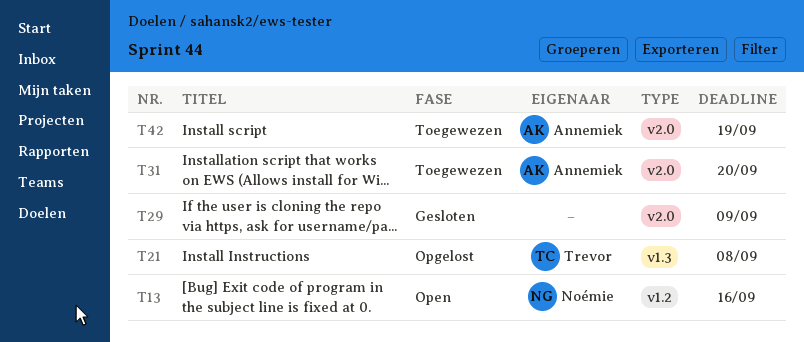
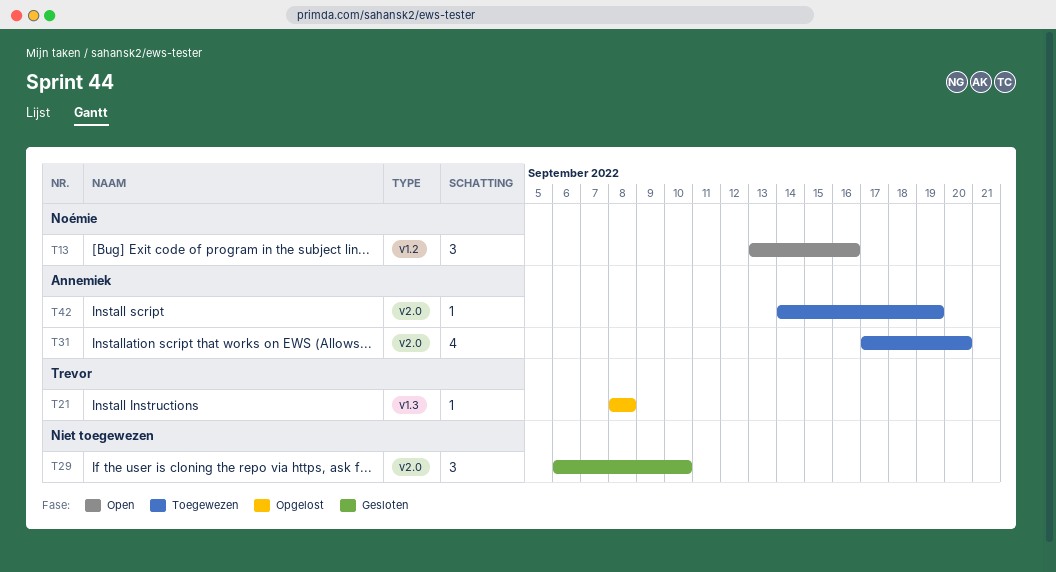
T29, due: Sep 9 -> Sep 10

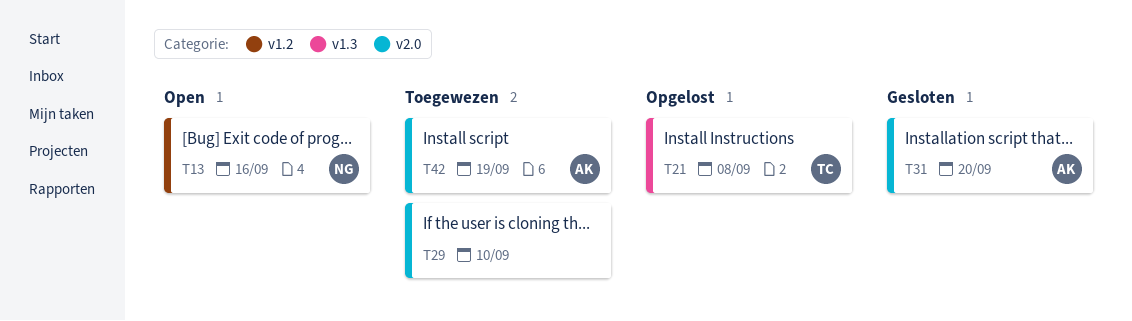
T29, status: Gesloten -> Toegewezen
T31, status: Toegewezen -> Gesloten

